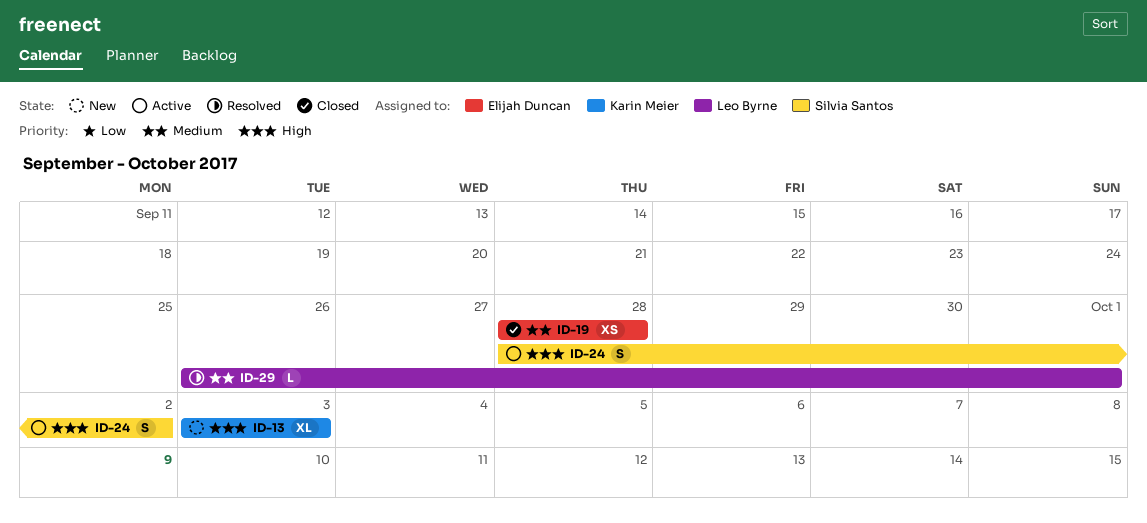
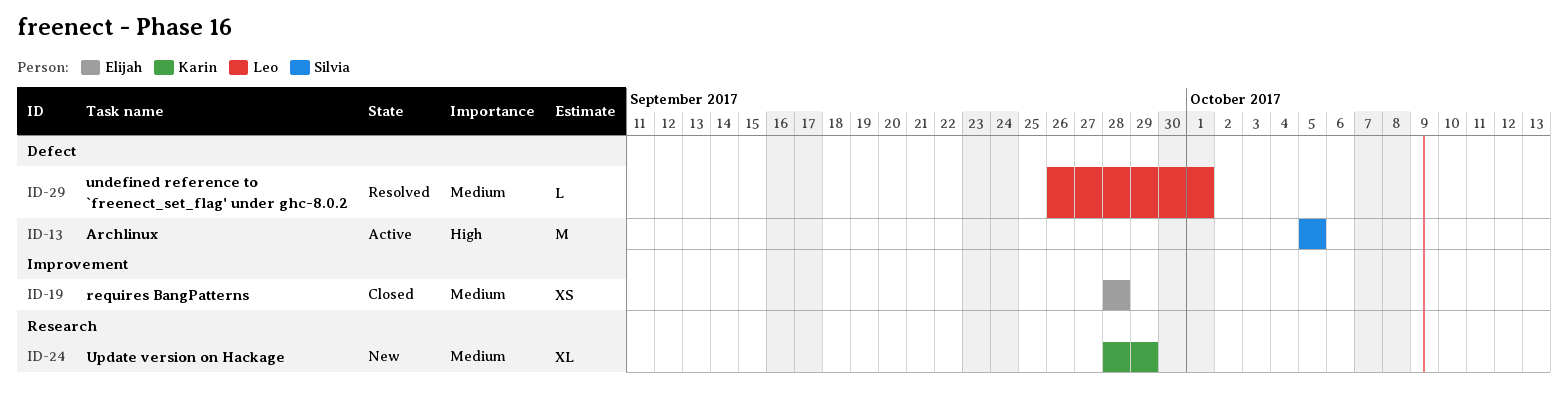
ID-13, status: New -> Active
ID-13, owner: Karin Meier -> Silvia Santos
ID-13, estimate: XL -> M
ID-13, start: Oct 3 -> Oct 5
ID-13, due: Oct 3 -> Oct 5
ID-24, status: Active -> New
ID-24, owner: Silvia Santos -> Karin Meier
ID-24, priority: High -> Medium
ID-24, estimate: S -> XL
ID-24, due: Oct 2 -> Sep 29

